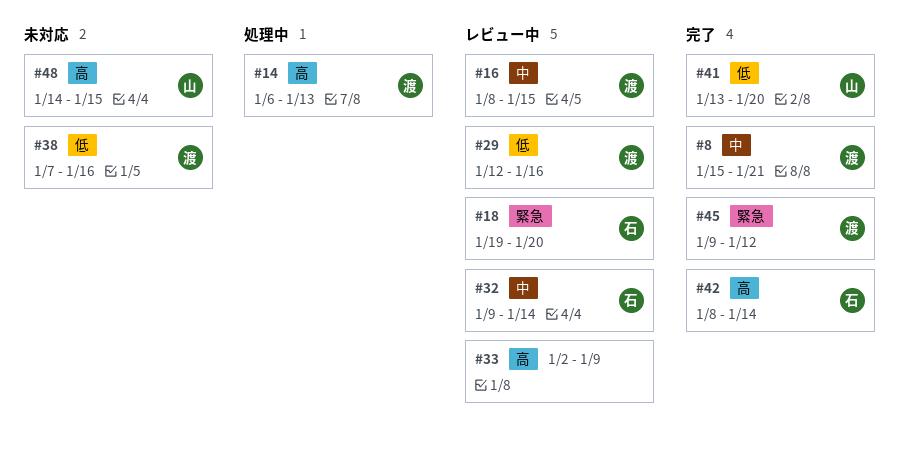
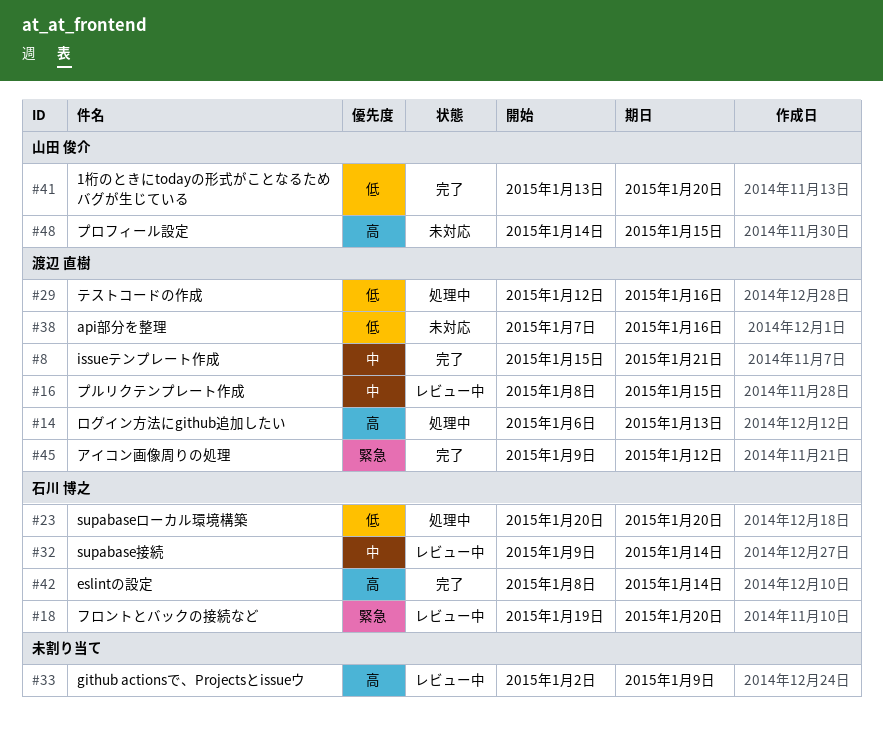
#23: none -> present
#29, status: レビュー中 -> 処理中

